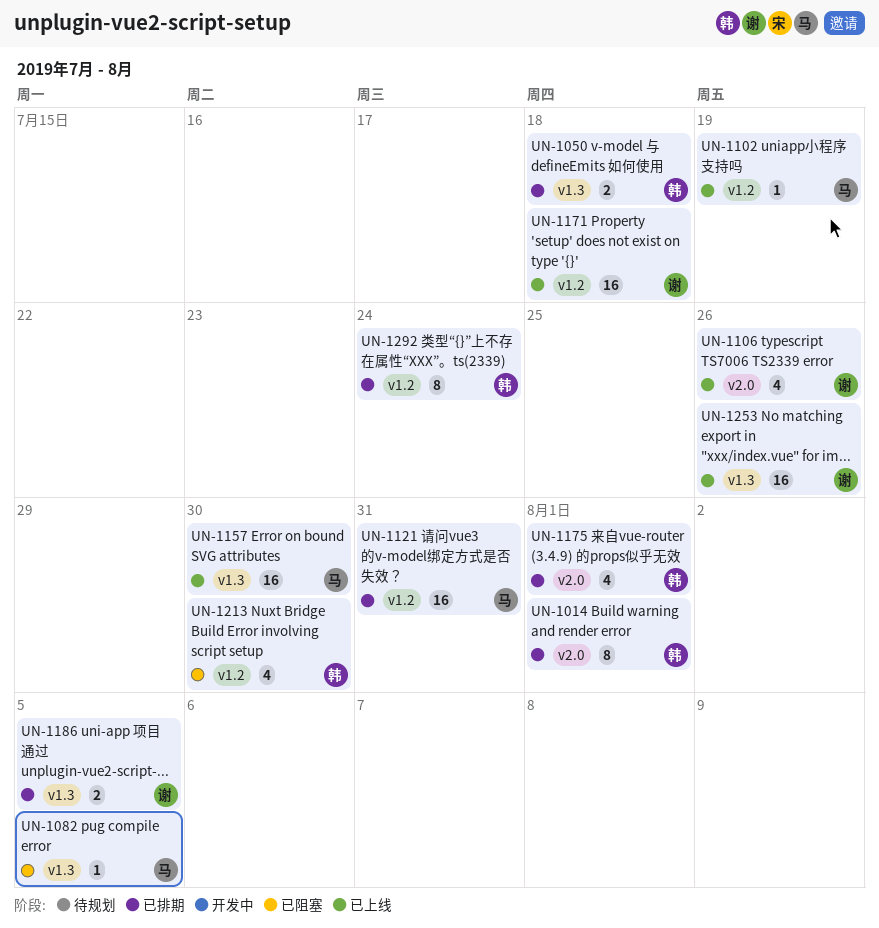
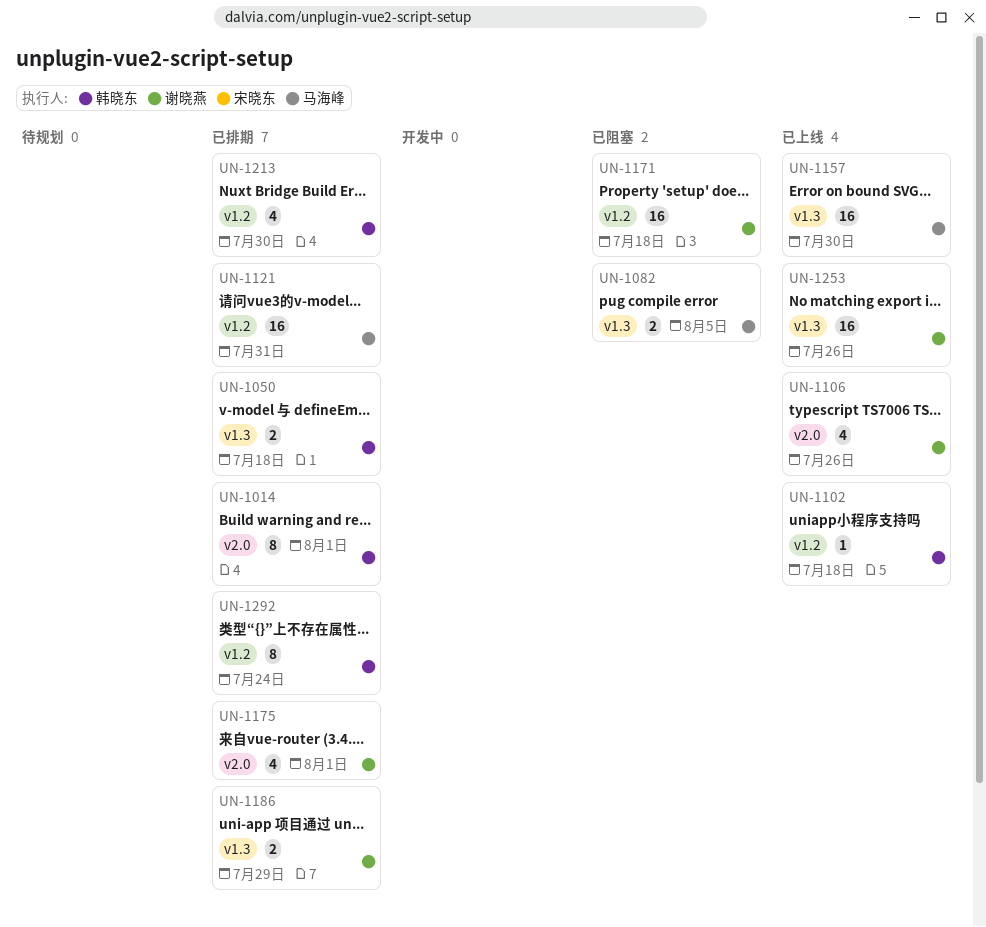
UN-1082, estimate: 1 -> 2
UN-1102, owner: 马海峰 -> 韩晓东
UN-1102, due: Jul 19 -> Jul 18
UN-1171, status: 已上线 -> 已阻塞
UN-1175, owner: 韩晓东 -> 谢晓燕
UN-1186, due: Aug 5 -> Jul 29
UN-1213, status: 已阻塞 -> 已排期

